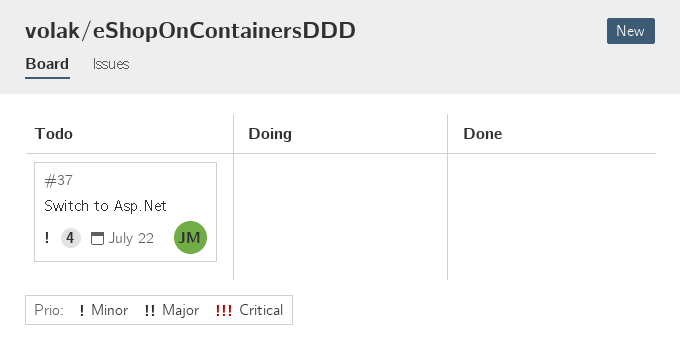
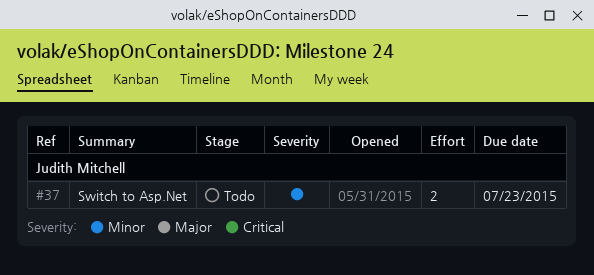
#37, estimate: 4 -> 2
#37, due: Jul 22 -> Jul 23

